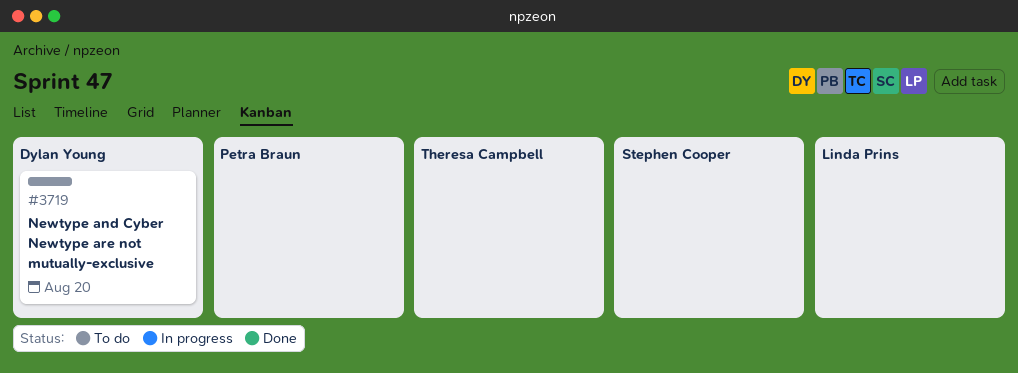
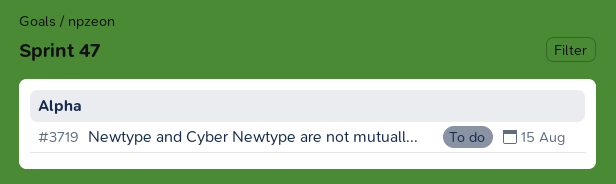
#3719, due: Aug 20 -> Aug 15

